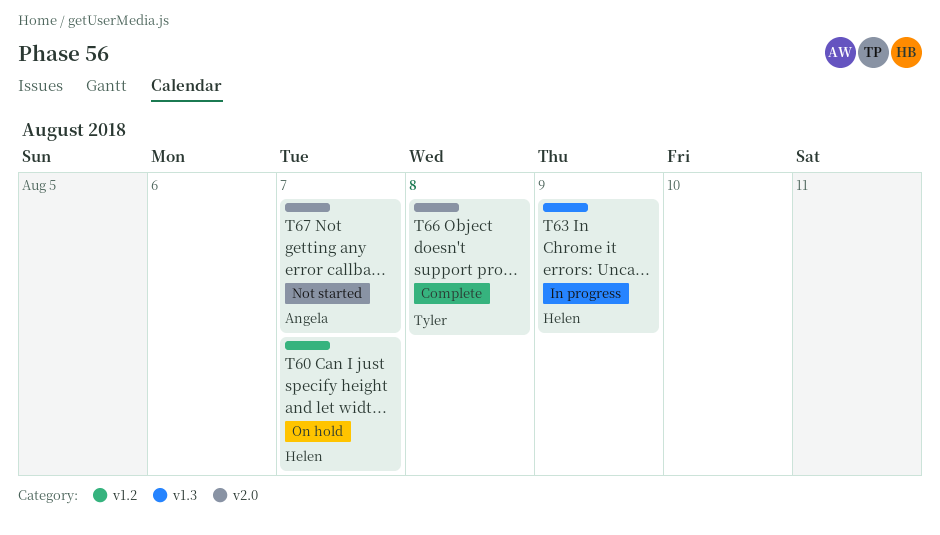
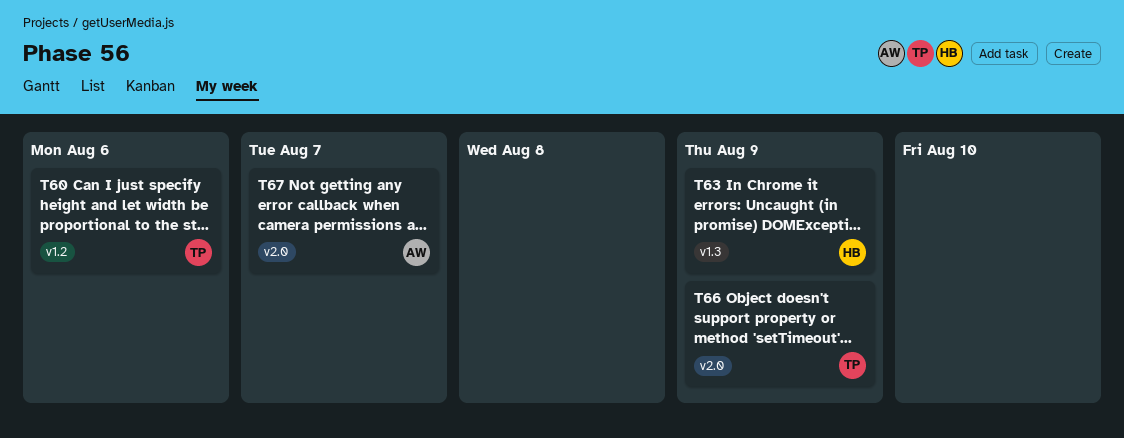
T60, owner: Helen -> Tyler
T60, due: Aug 7 -> Aug 6
T66, due: Aug 8 -> Aug 9

